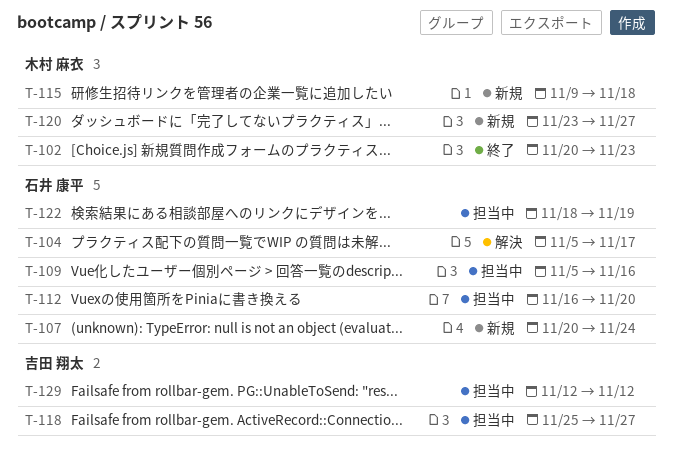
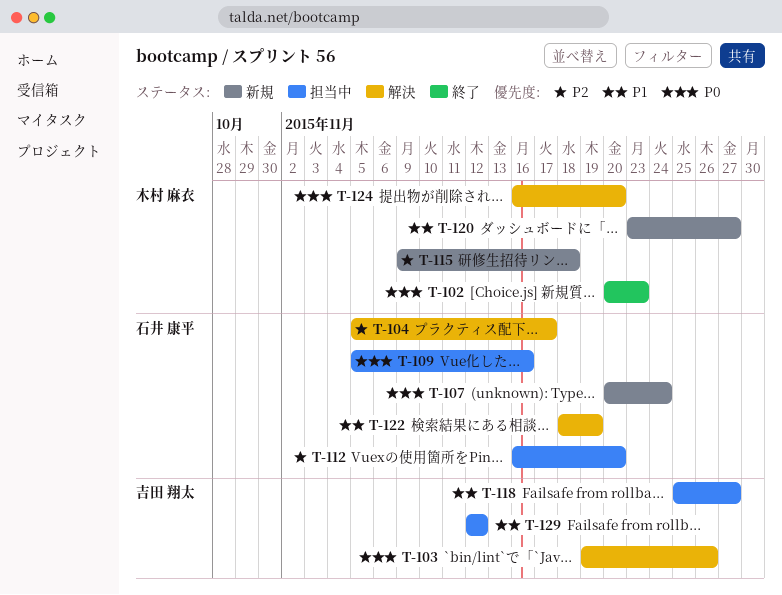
T-103: none -> present
T-122, status: 担当中 -> 解決
T-124: none -> present

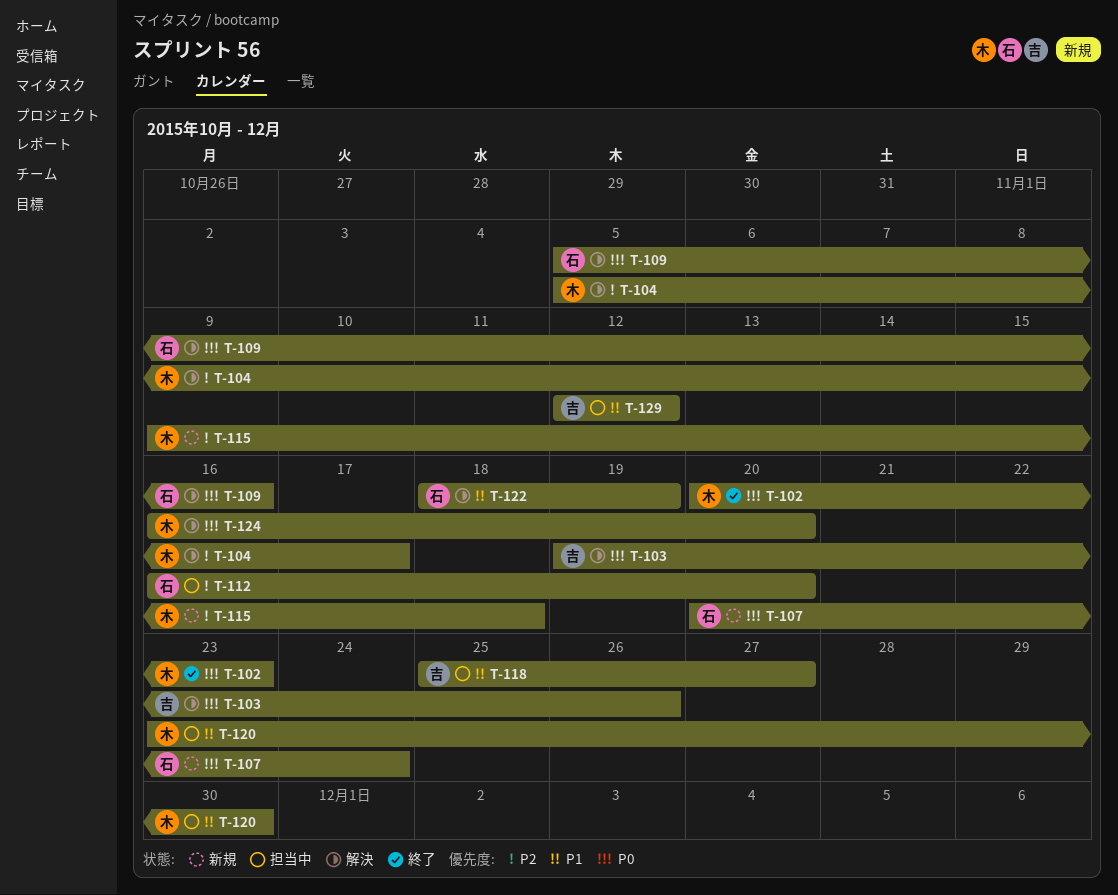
T-104, owner: 石井 康平 -> 木村 麻衣
T-109, status: 担当中 -> 解決
T-120, status: 新規 -> 担当中
T-120, due: Nov 27 -> Nov 30

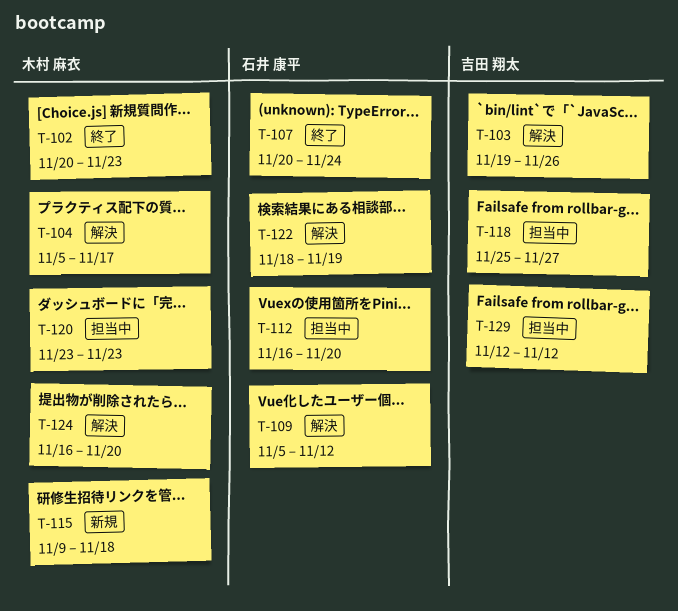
T-107, status: 新規 -> 終了
T-109, due: Nov 16 -> Nov 12
T-120, due: Nov 30 -> Nov 23

